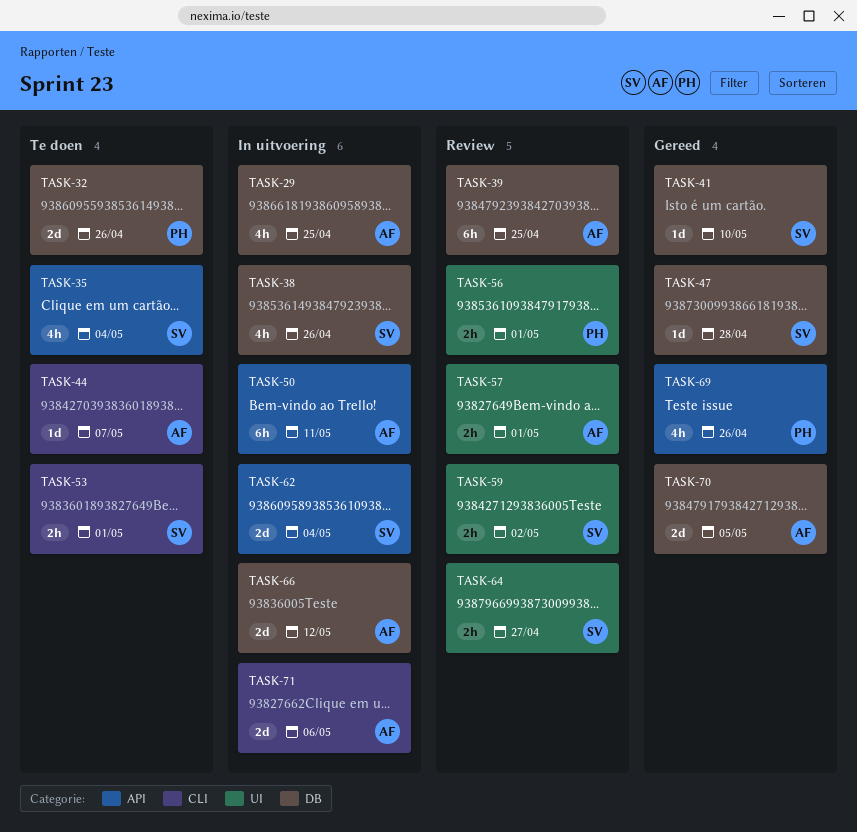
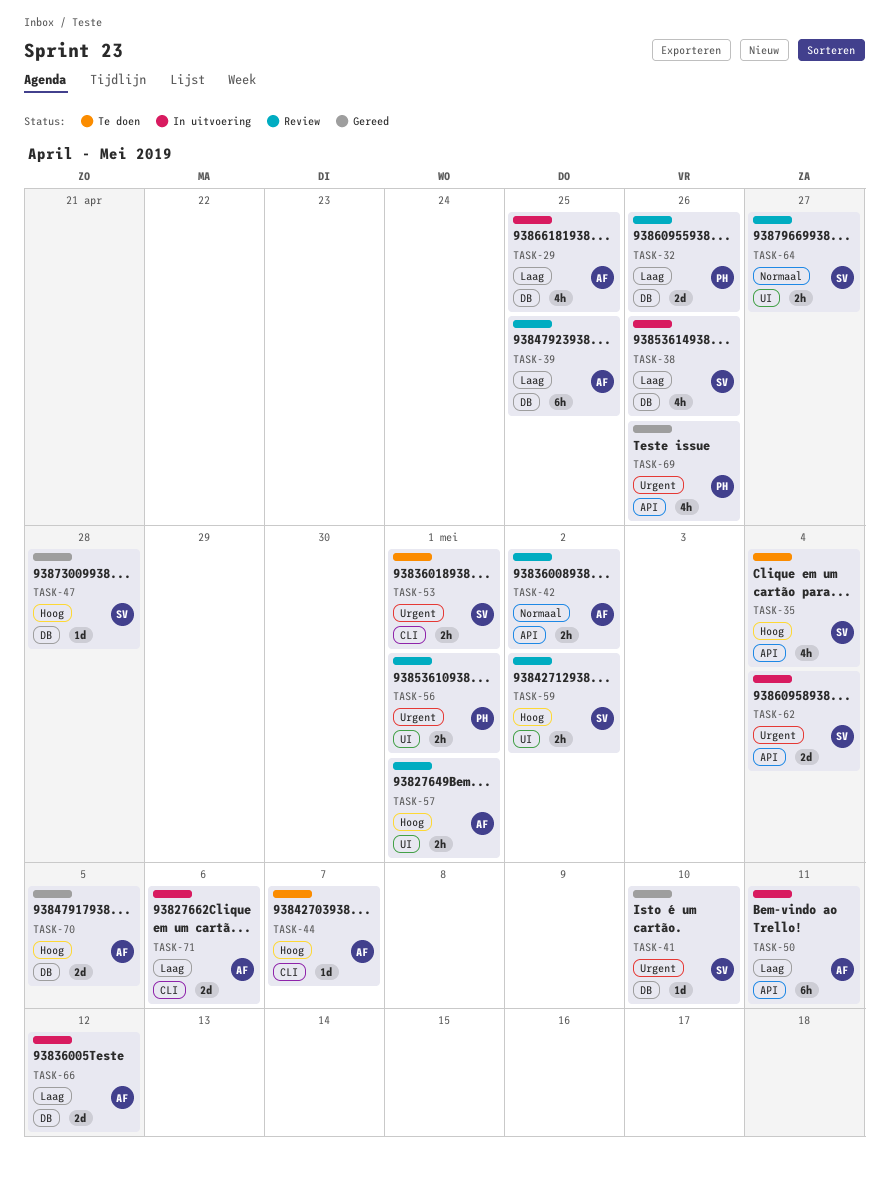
TASK-32, status: Te doen -> Review
TASK-42: none -> present

